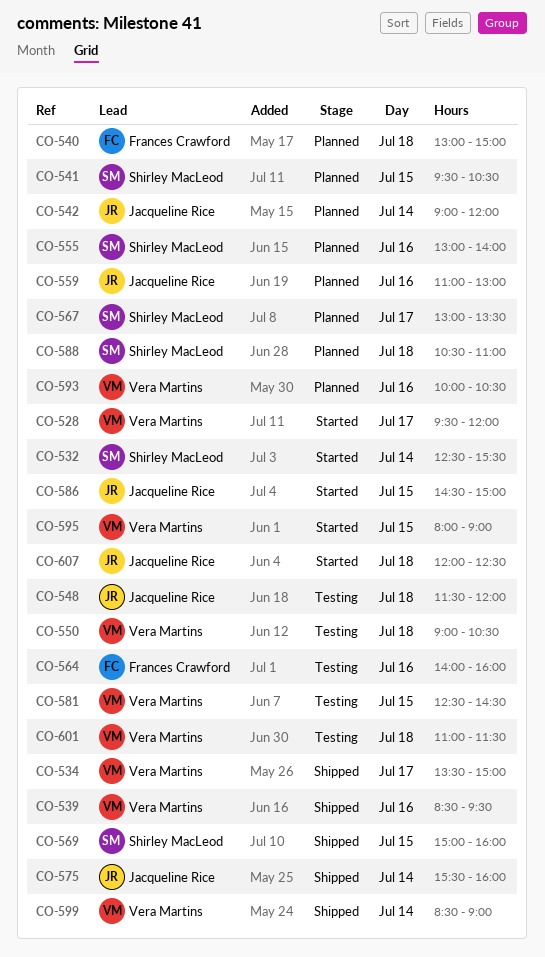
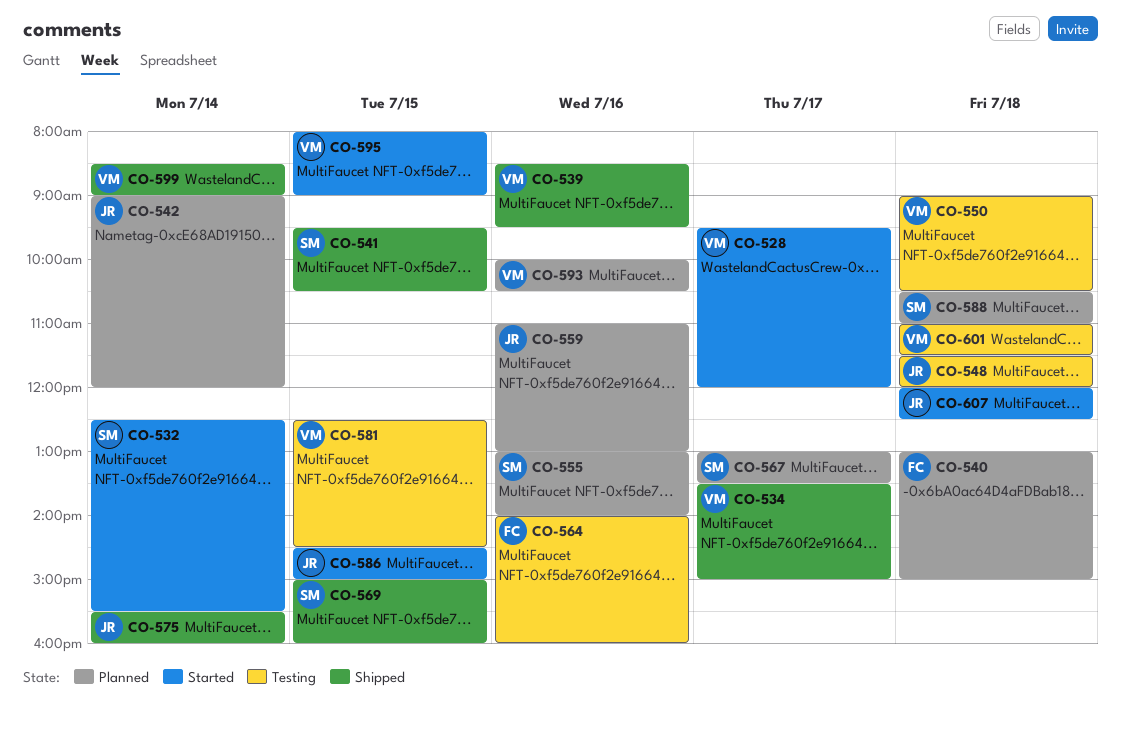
CO-541, status: Planned -> Shipped

